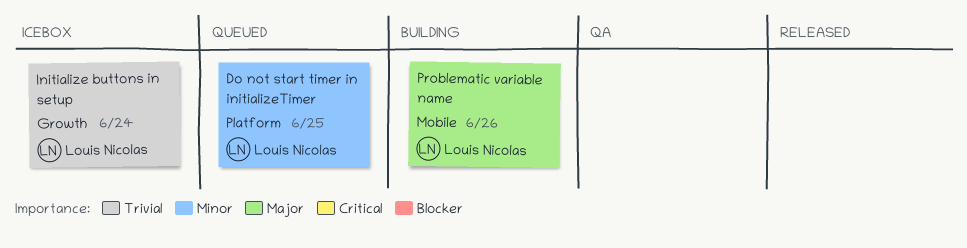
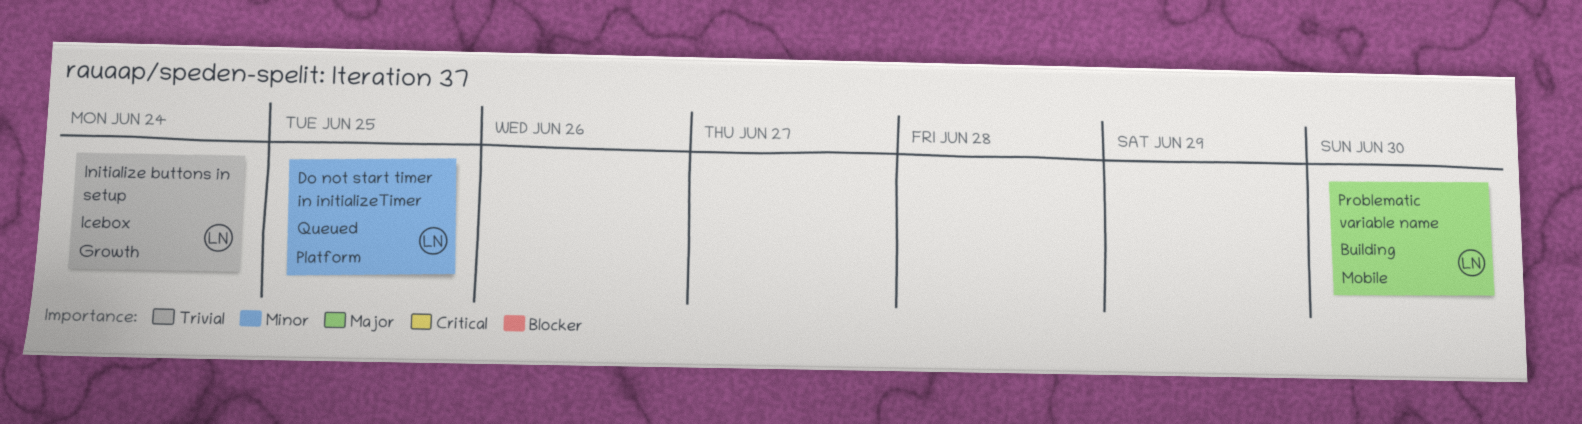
Problematic variable name, due: Jun 26 -> Jun 30

